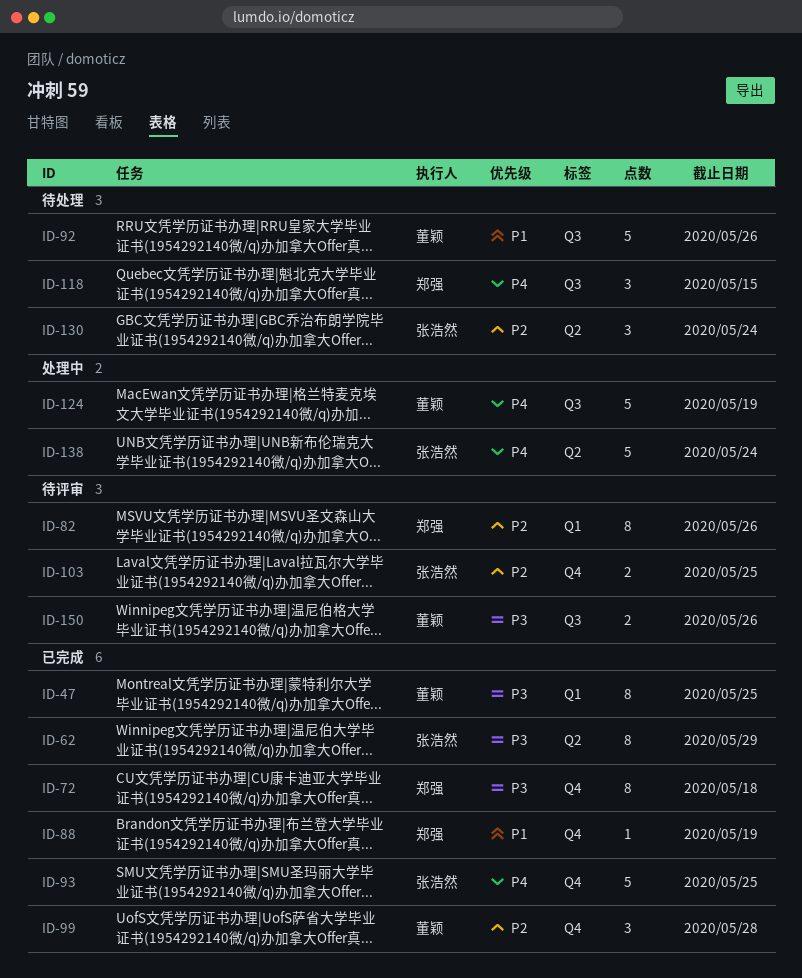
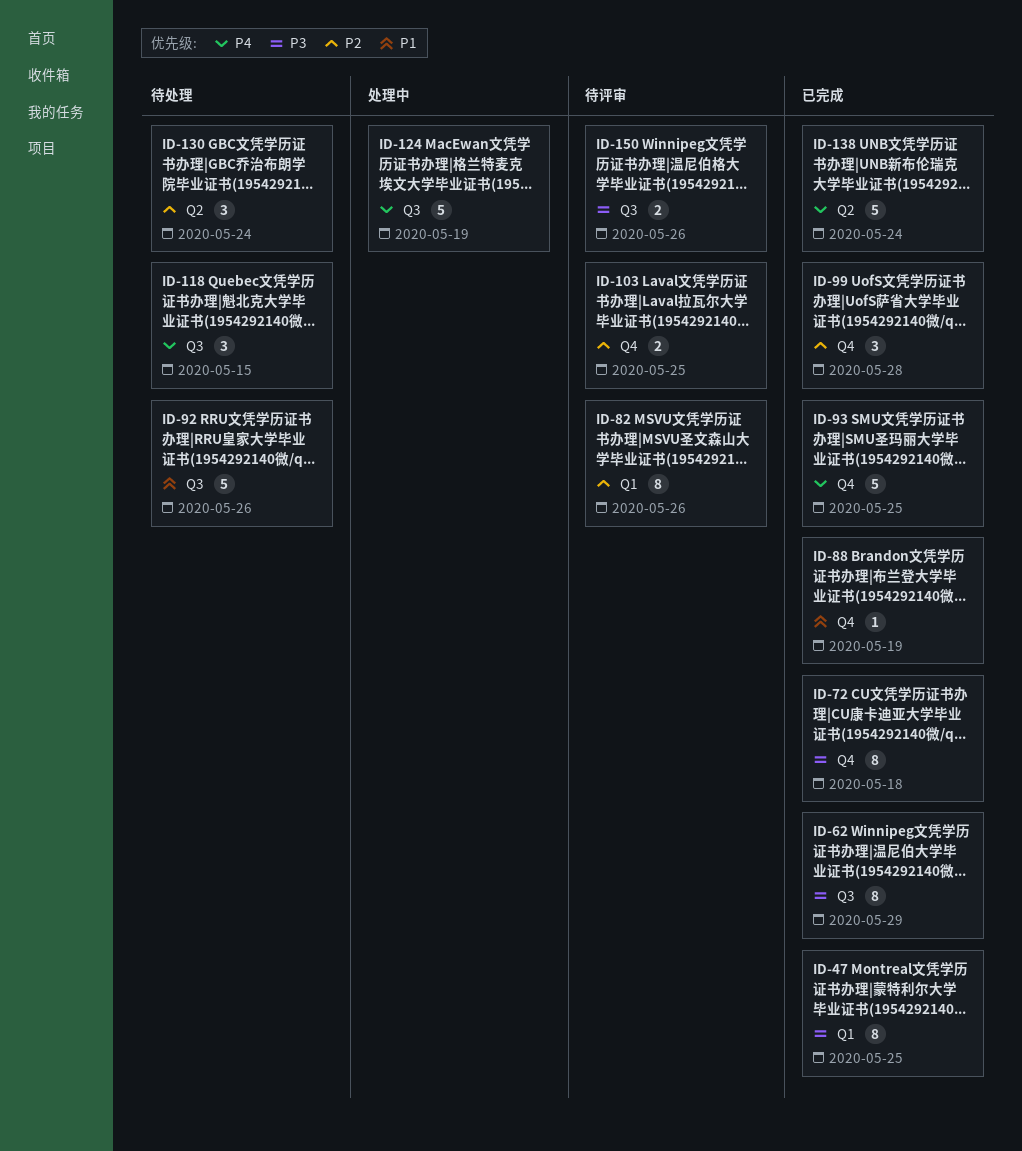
ID-62, label: Q2 -> Q3
ID-138, status: 处理中 -> 已完成

